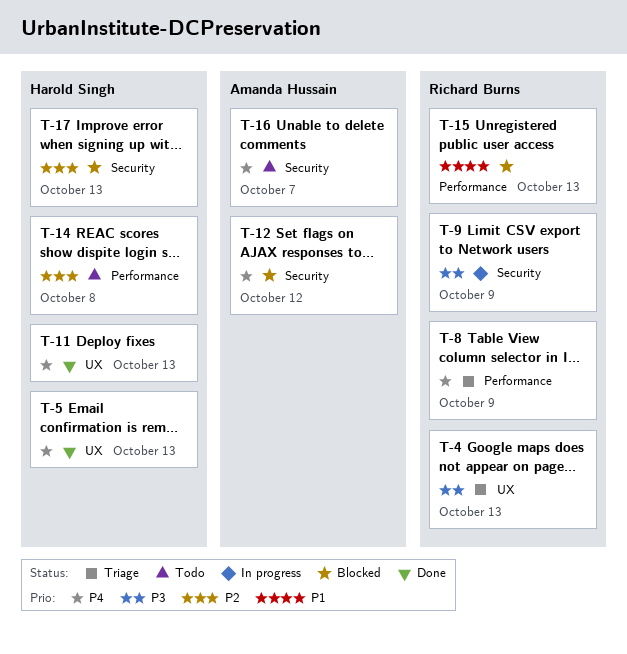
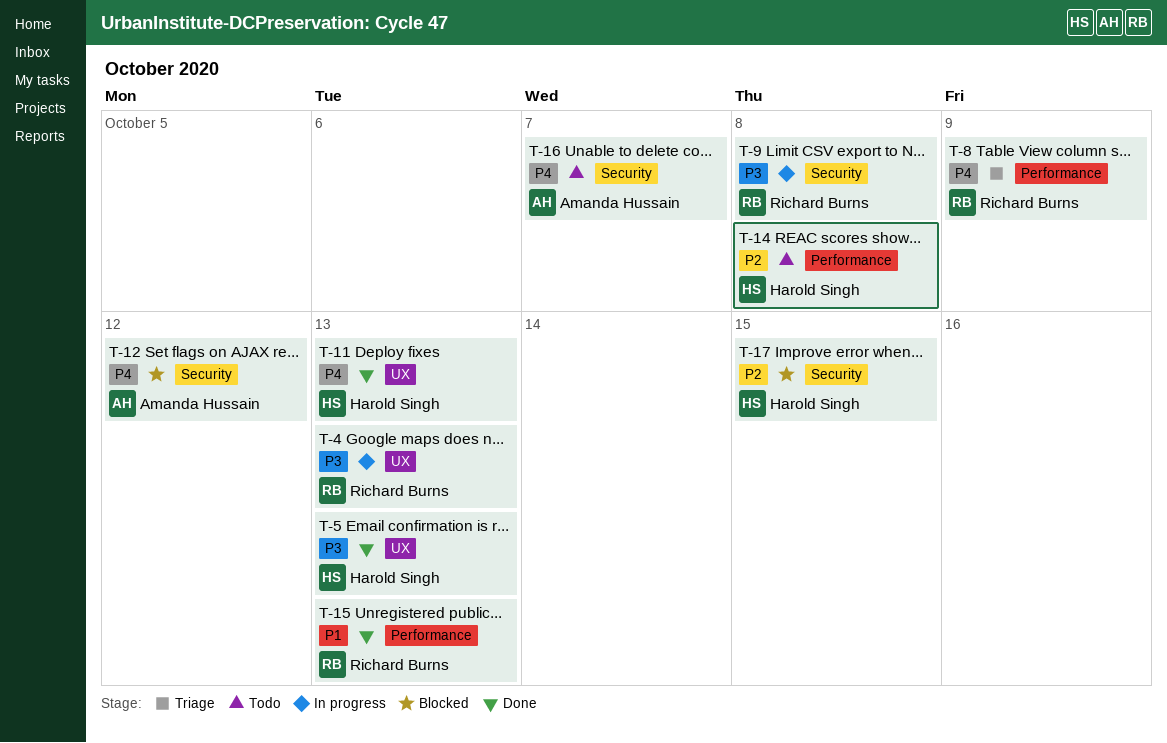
T-4, status: Triage -> In progress
T-5, priority: P4 -> P3
T-9, due: Oct 9 -> Oct 8
T-15, status: Blocked -> Done
T-17, due: Oct 13 -> Oct 15

